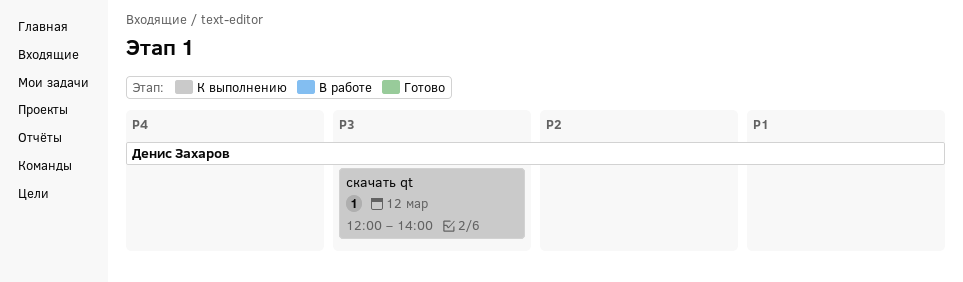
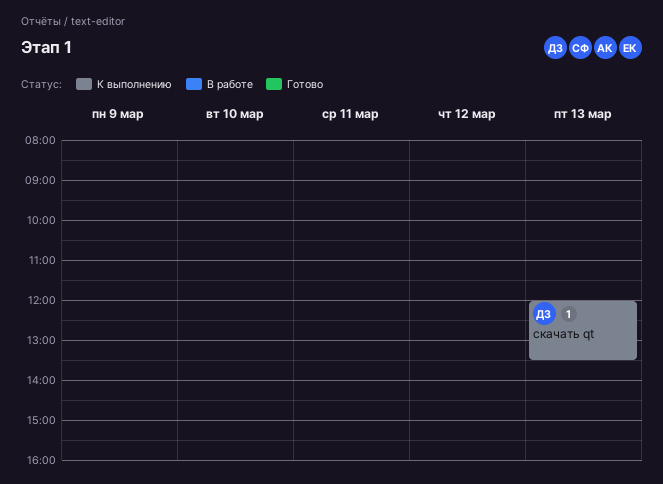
скачать qt, day: Mar 12 -> Mar 13
скачать qt, ends: 14:00 -> 13:30

